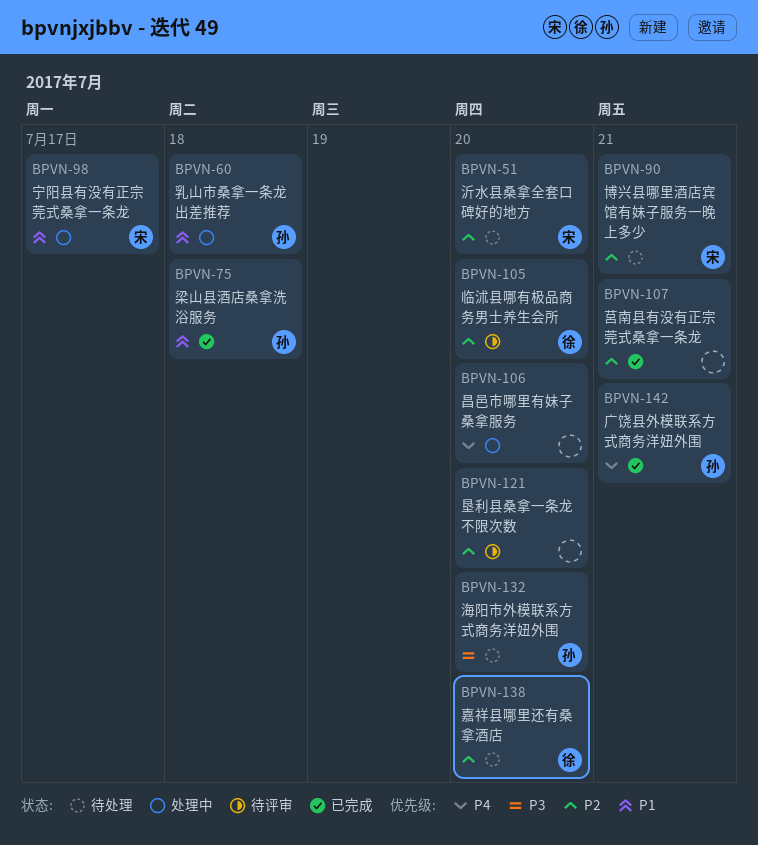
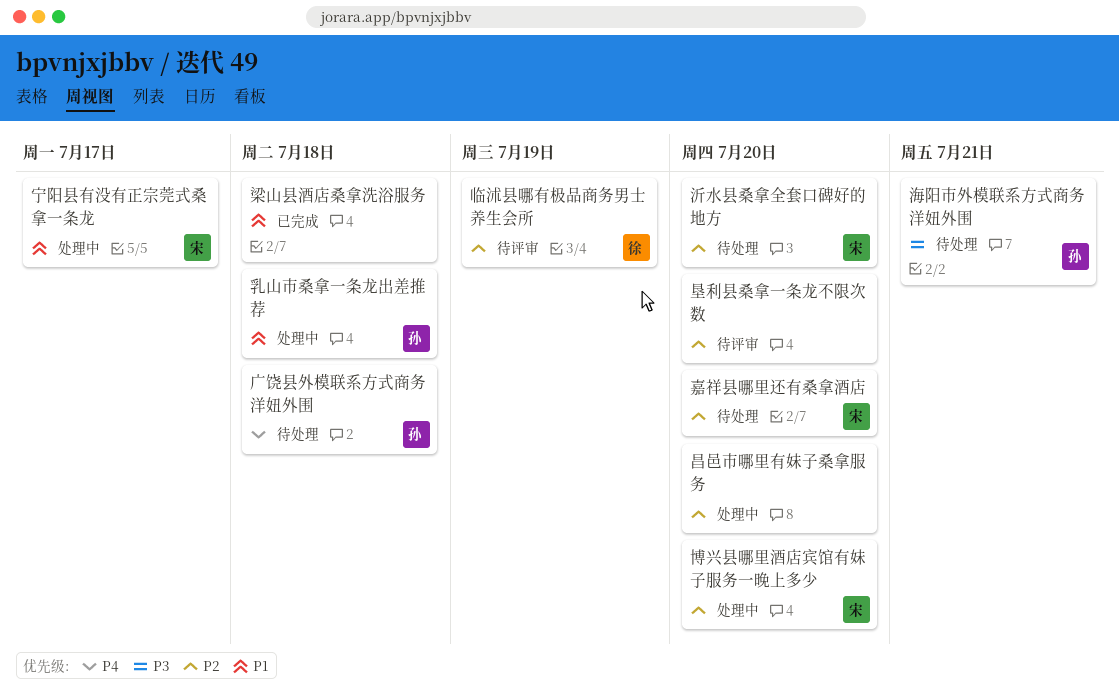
临沭县哪有极品商务男士养生会所, due: Jul 20 -> Jul 19
博兴县哪里酒店宾馆有妹子服务一晚上多少, status: 待处理 -> 处理中
博兴县哪里酒店宾馆有妹子服务一晚上多少, due: Jul 21 -> Jul 20
嘉祥县哪里还有桑拿酒店, owner: 徐 -> 宋
广饶县外模联系方式商务洋妞外围, status: 已完成 -> 待处理
广饶县外模联系方式商务洋妞外围, due: Jul 21 -> Jul 18
昌邑市哪里有妹子桑拿服务, priority: P4 -> P2
梁山县酒店桑拿洗浴服务, owner: 孙 -> none
海阳市外模联系方式商务洋妞外围, due: Jul 20 -> Jul 21
莒南县有没有正宗莞式桑拿一条龙: present -> none

